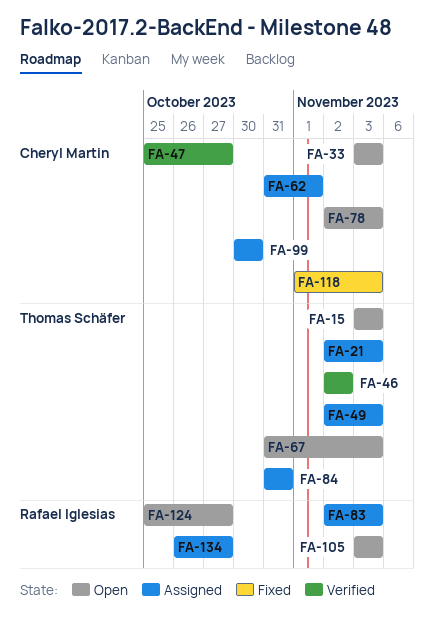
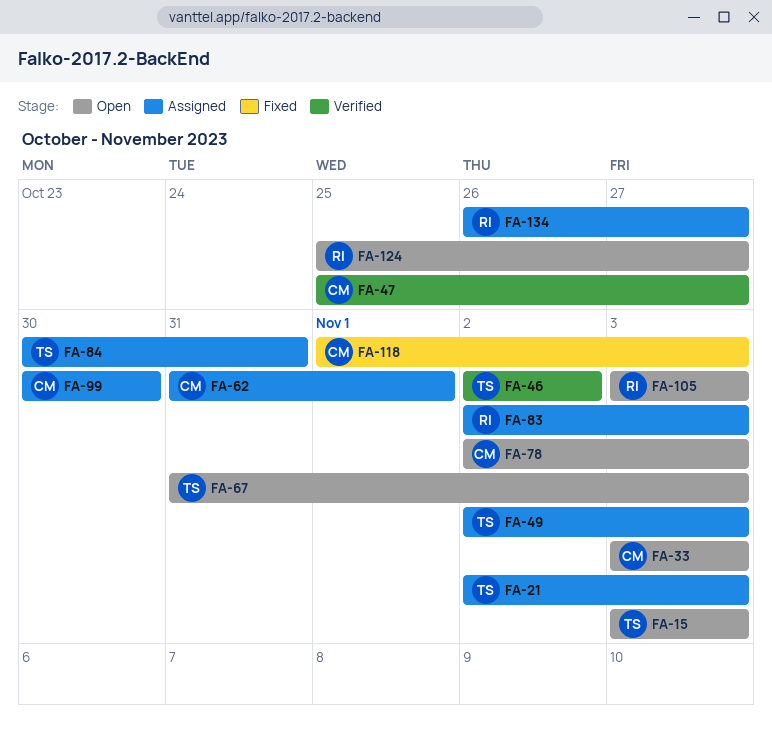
FA-84, start: Oct 31 -> Oct 30

